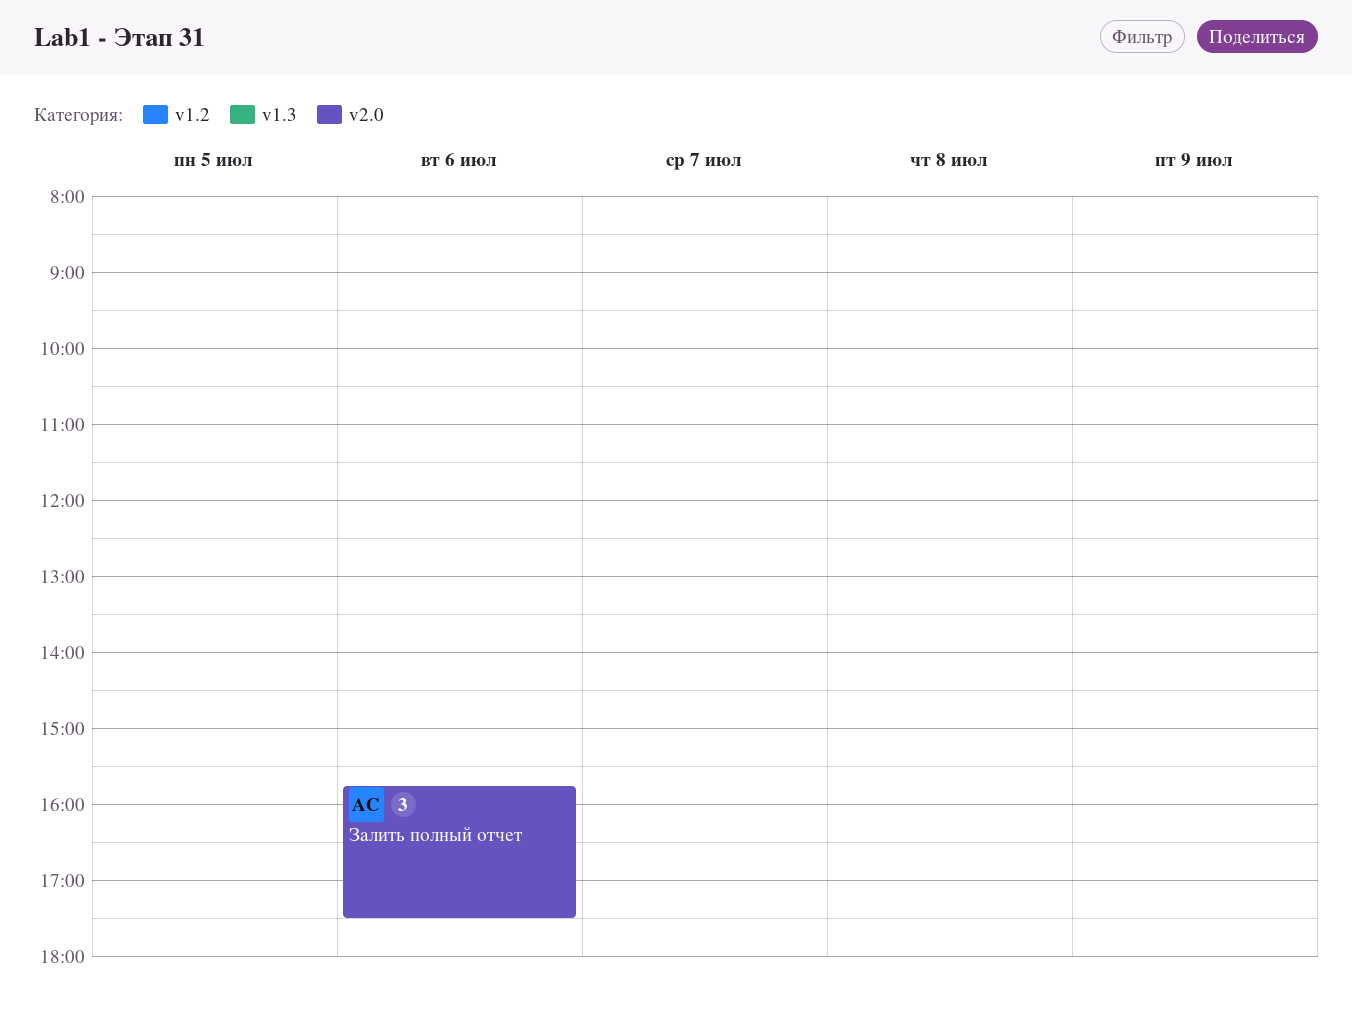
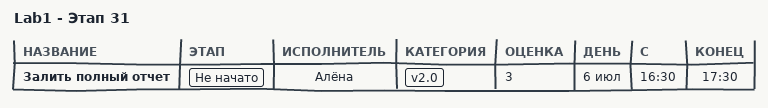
Залить полный отчет, begins: 15:45 -> 16:30

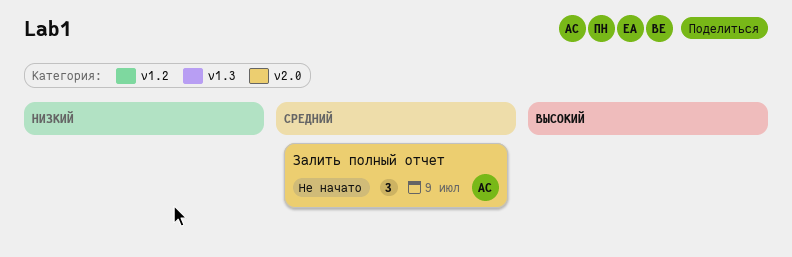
Залить полный отчет, day: Jul 6 -> Jul 9

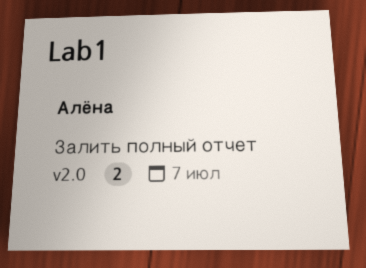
Залить полный отчет, estimate: 3 -> 2
Залить полный отчет, day: Jul 9 -> Jul 7

